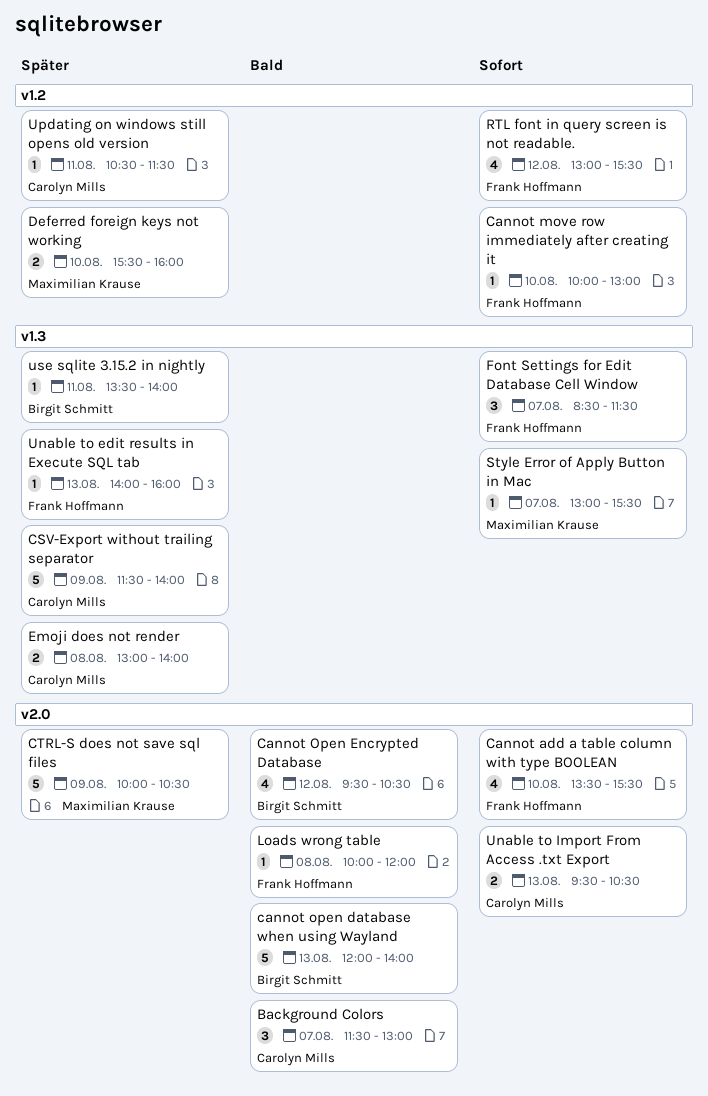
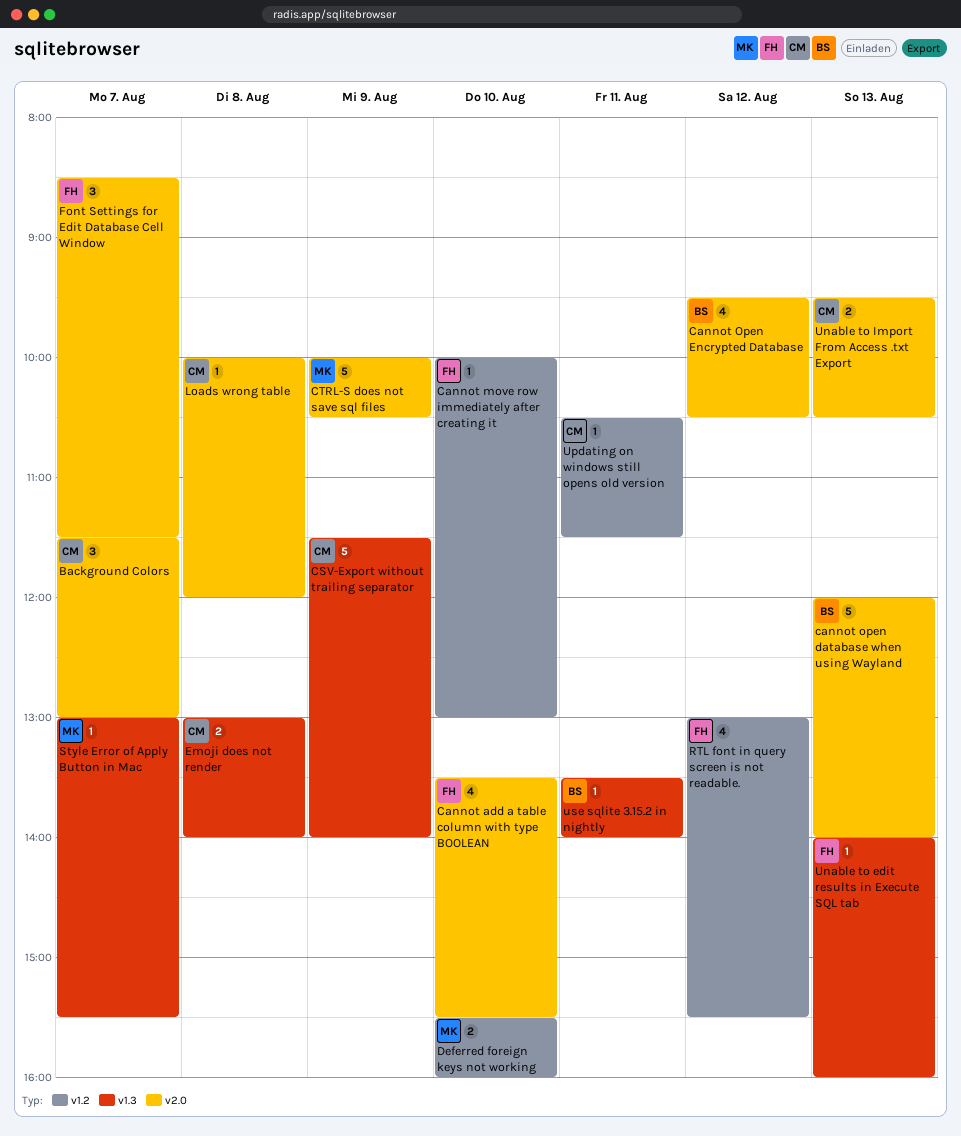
Font Settings for Edit Database Cell Window, label: v1.3 -> v2.0
Loads wrong table, owner: Frank Hoffmann -> Carolyn Mills

